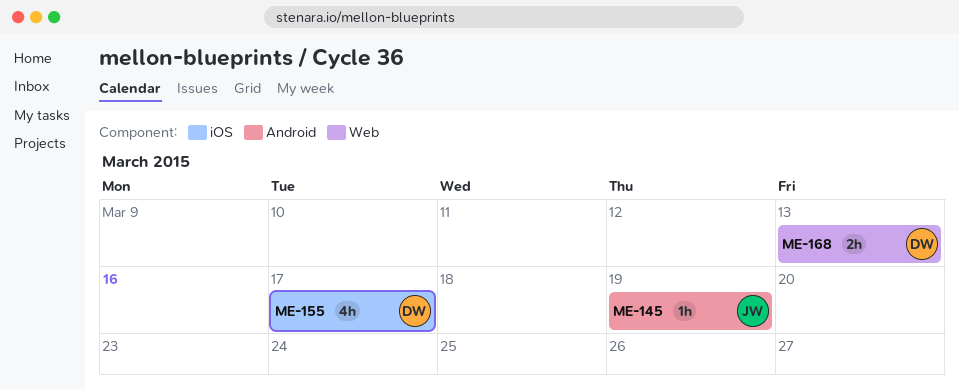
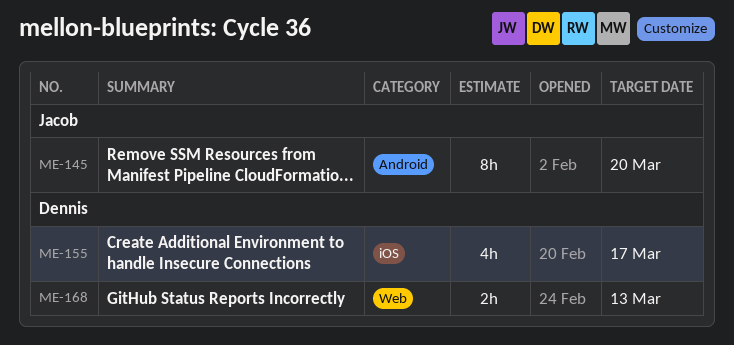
ME-145, estimate: 1h -> 8h
ME-145, due: Mar 19 -> Mar 20

